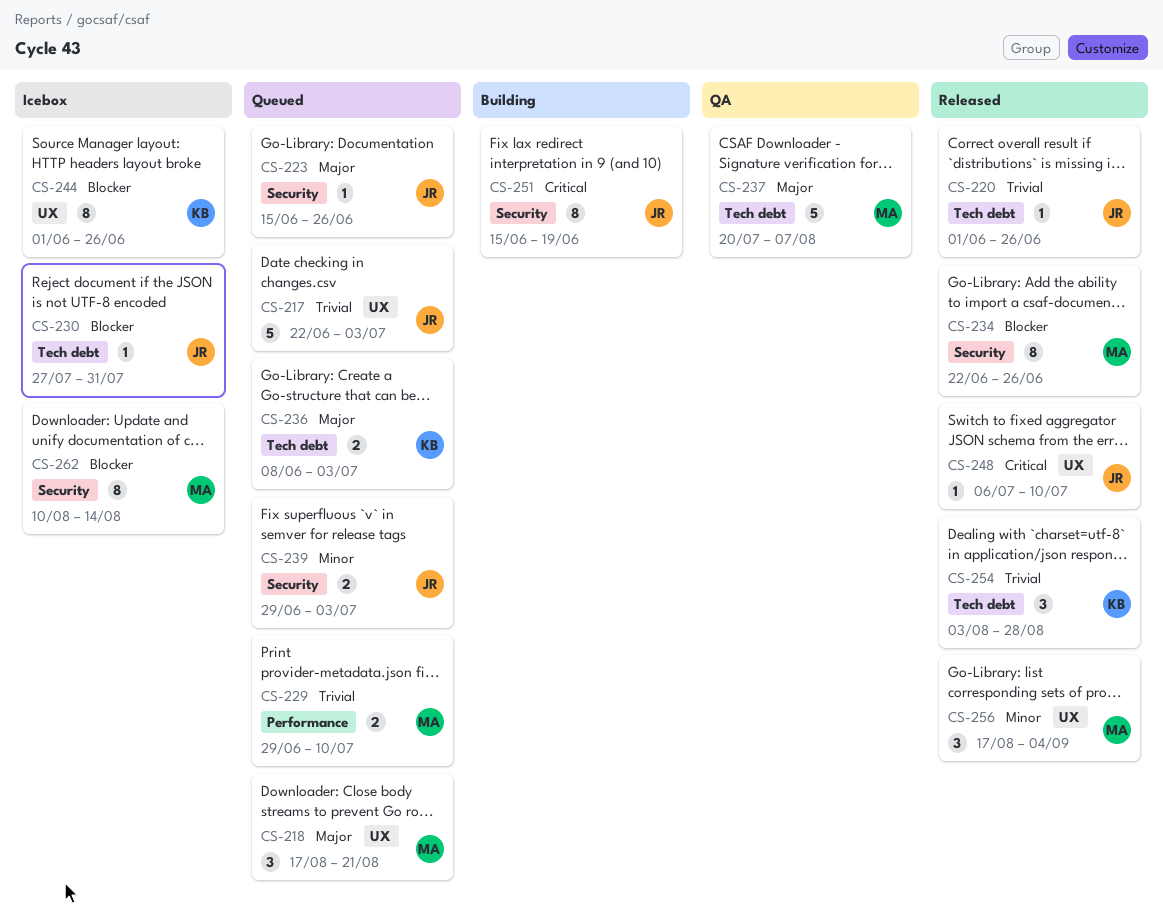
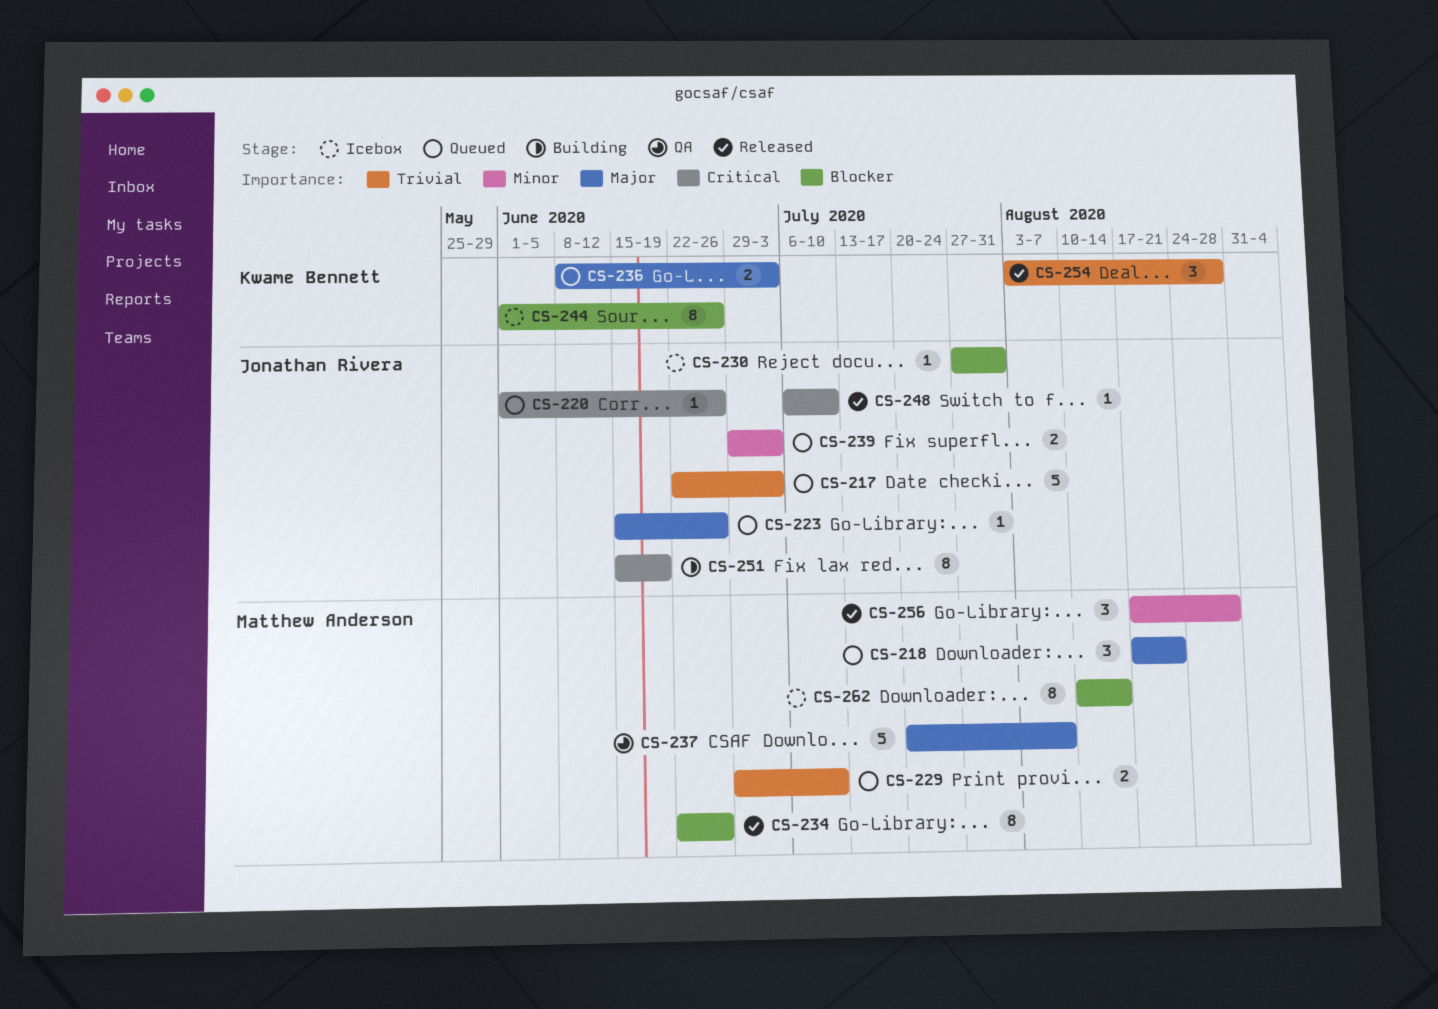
CS-220, status: Released -> Queued
CS-220, priority: Trivial -> Critical
CS-256, due: Sep 4 -> Aug 28

